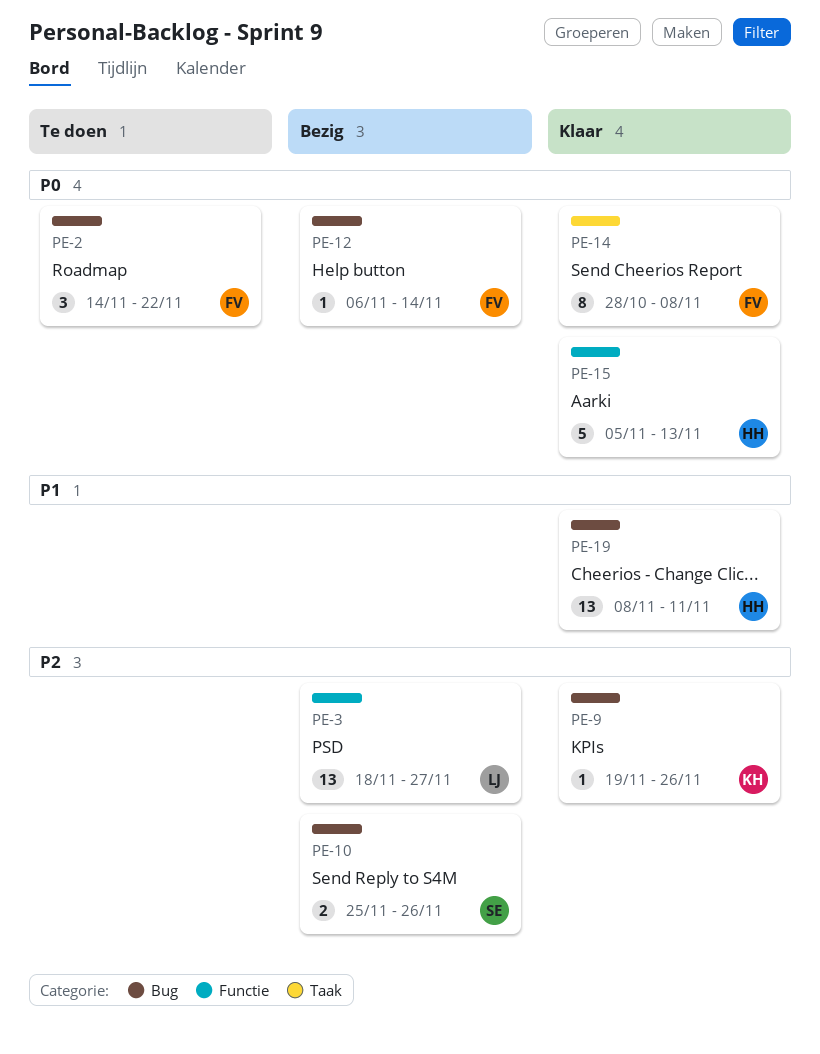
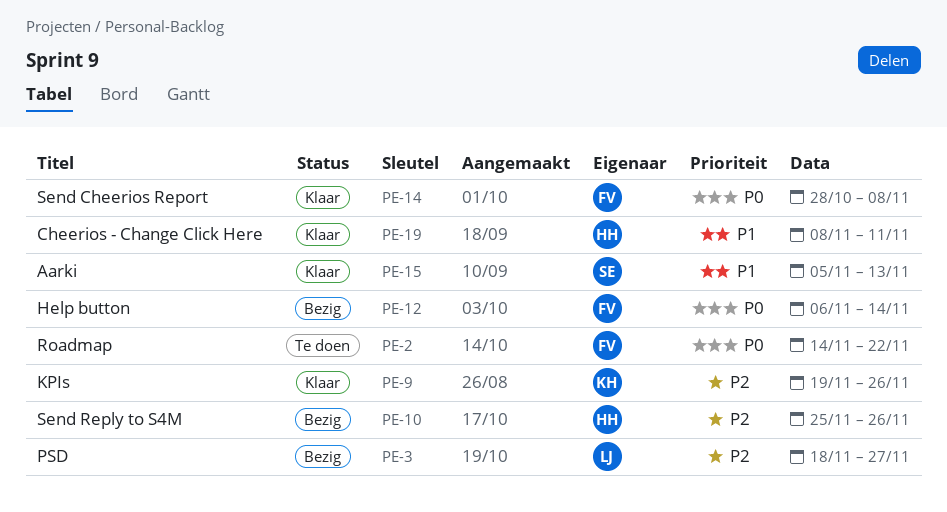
PE-10, owner: SE -> HH
PE-15, owner: HH -> SE
PE-15, priority: P0 -> P1

